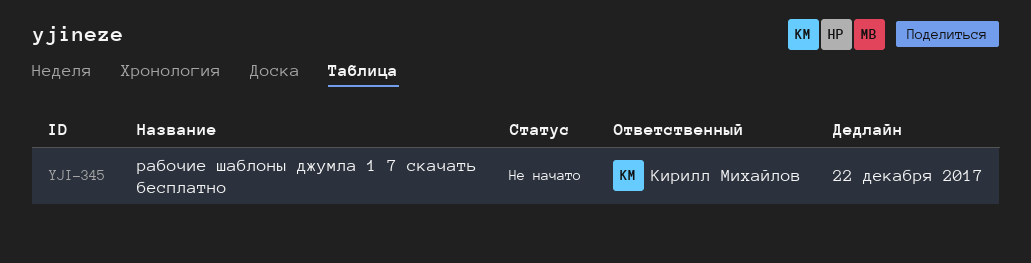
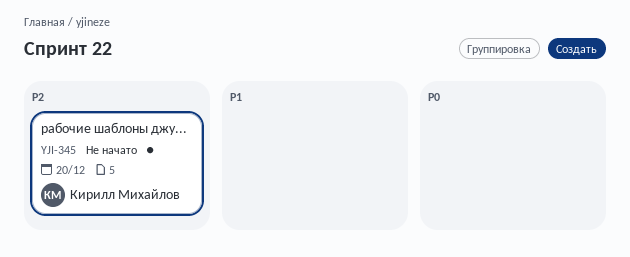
YJI-345, due: Dec 22 -> Dec 20

